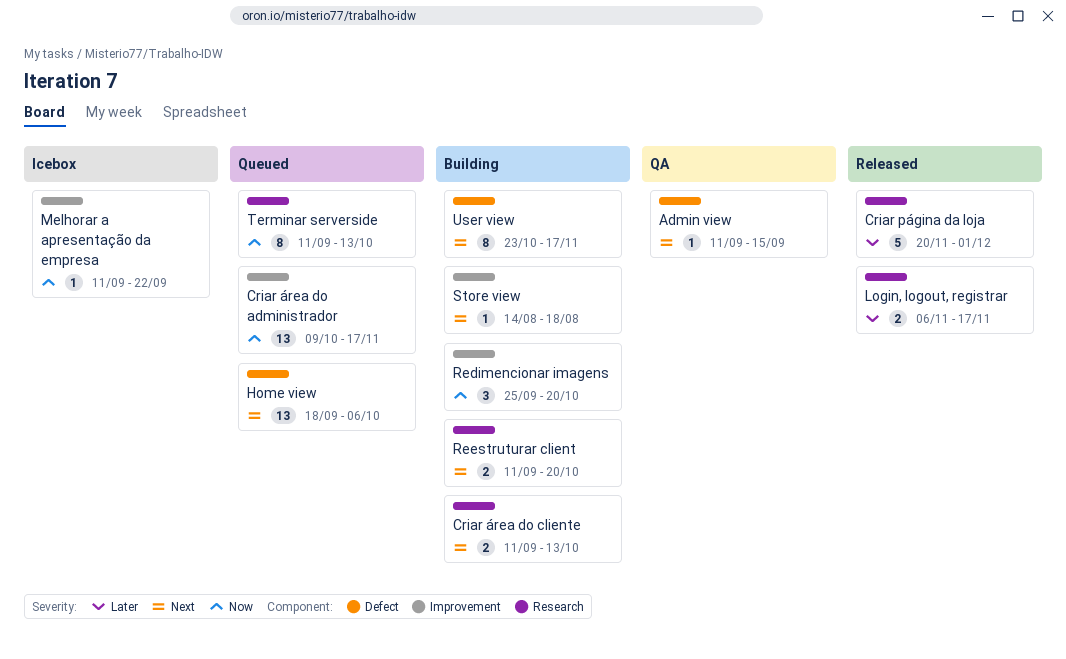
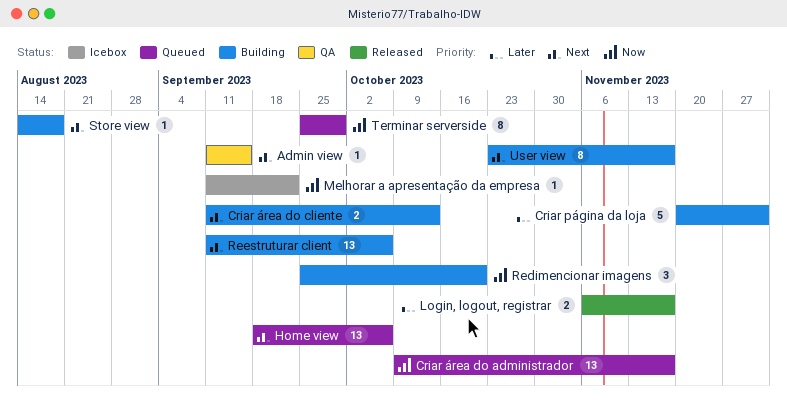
Criar página da loja, status: Released -> Building
Reestruturar client, estimate: 2 -> 13
Reestruturar client, due: Oct 20 -> Oct 6
Terminar serverside, start: Sep 11 -> Sep 25
Terminar serverside, due: Oct 13 -> Sep 29

